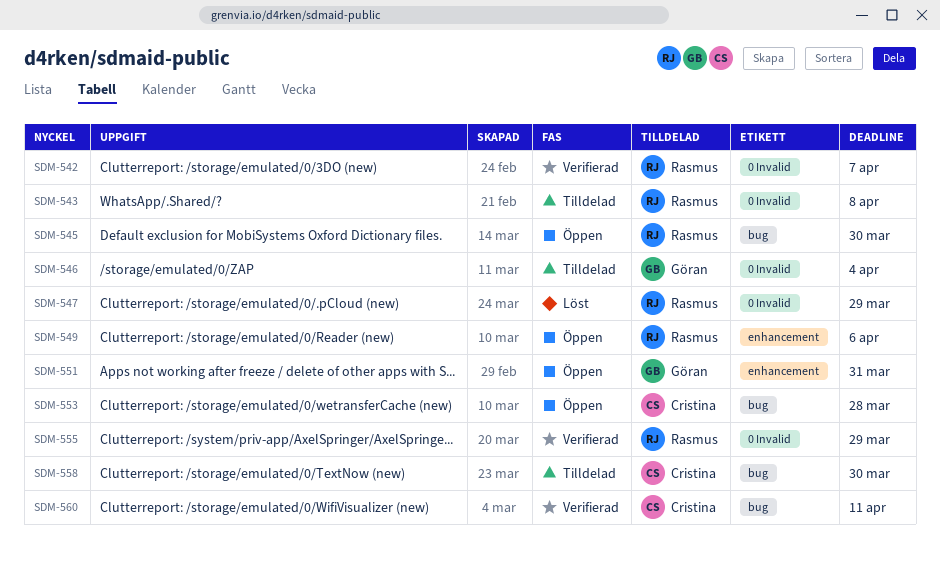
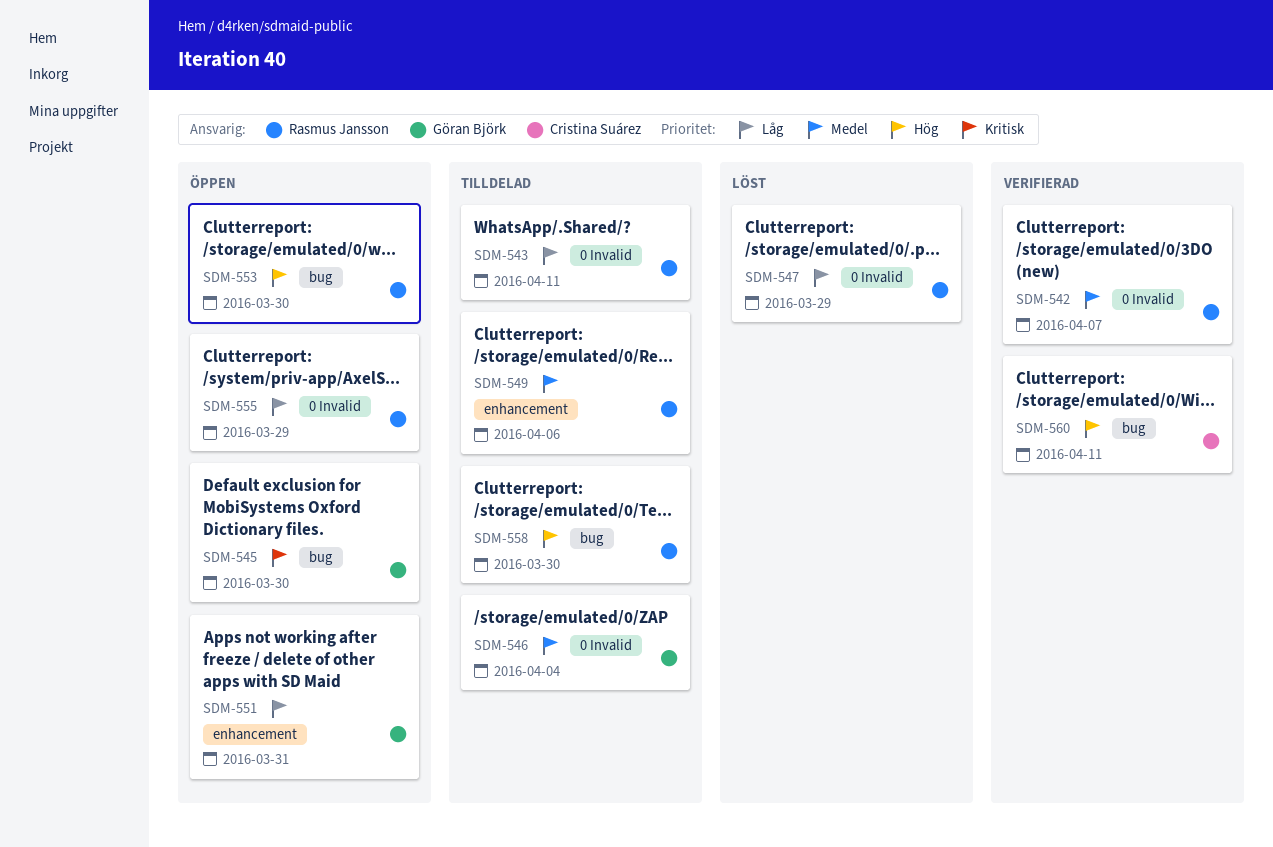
SDM-543, due: Apr 8 -> Apr 11
SDM-545, owner: Rasmus Jansson -> Göran Björk
SDM-549, status: Öppen -> Tilldelad
SDM-553, owner: Cristina Suárez -> Rasmus Jansson
SDM-553, due: Mar 28 -> Mar 30
SDM-555, status: Verifierad -> Öppen
SDM-558, owner: Cristina Suárez -> Rasmus Jansson

